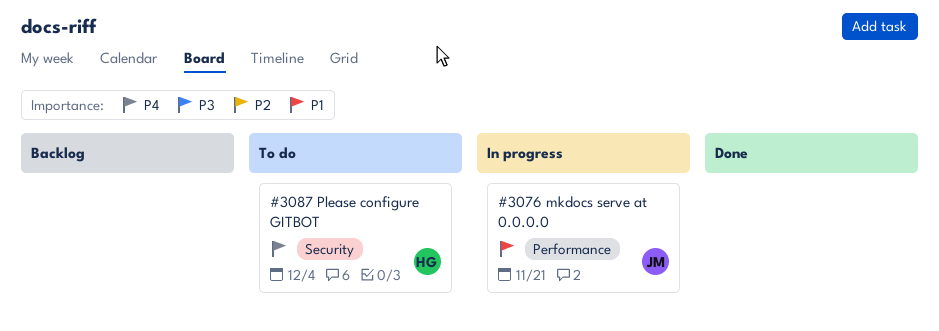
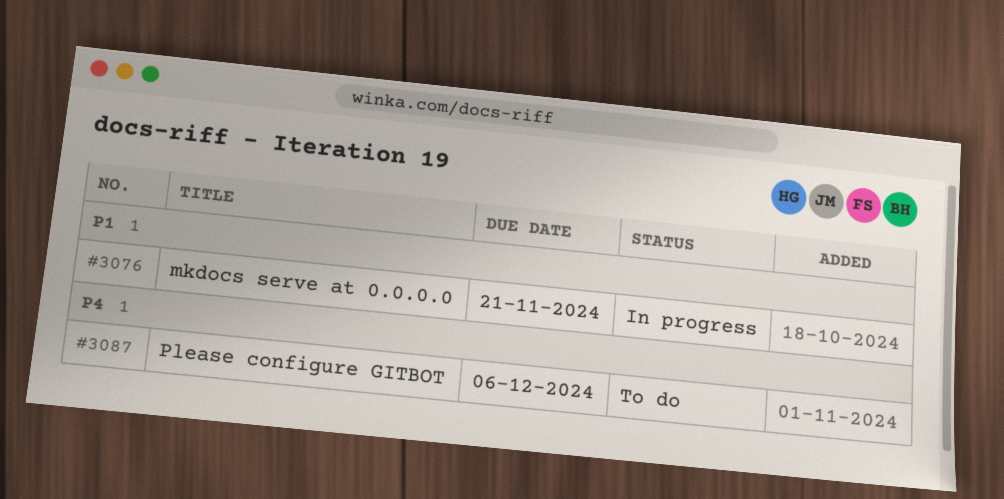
#3087, due: Dec 4 -> Dec 6

